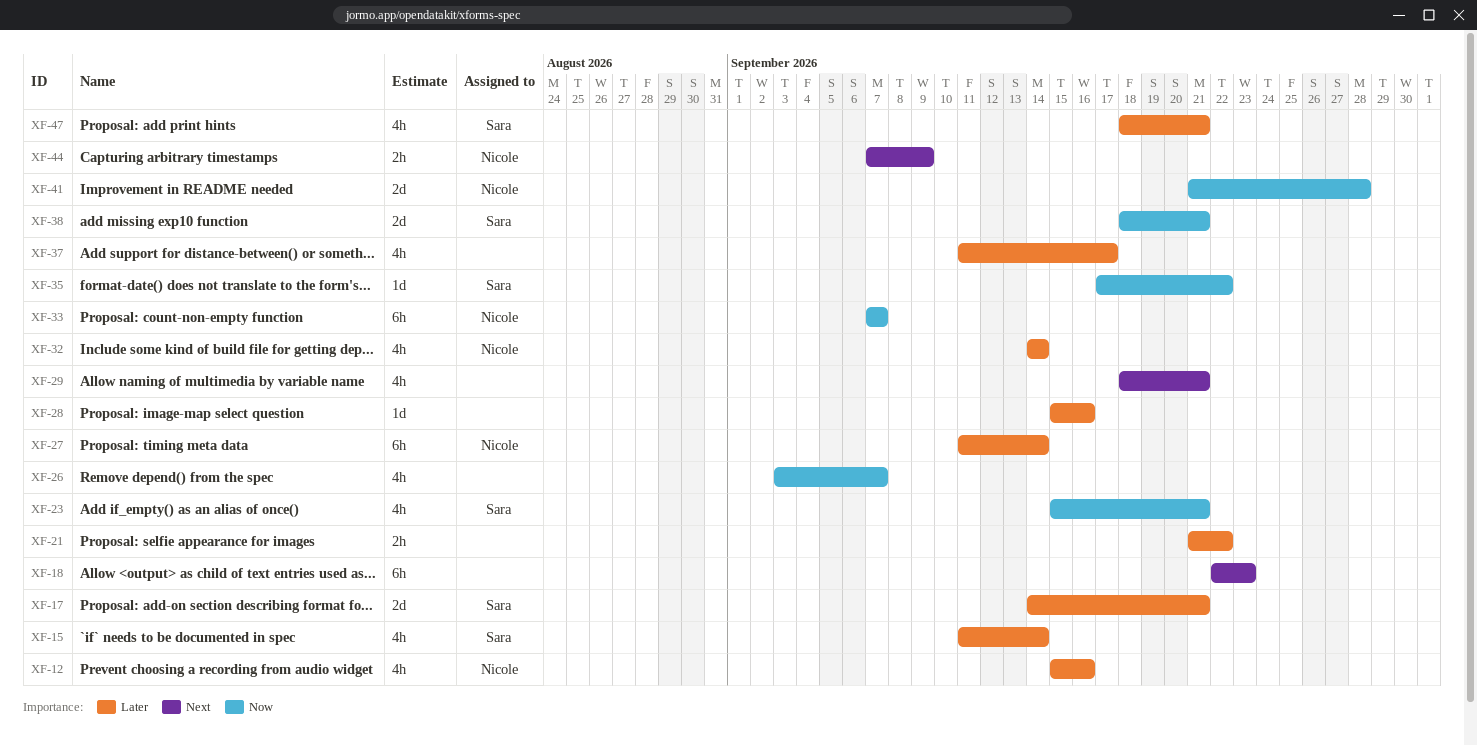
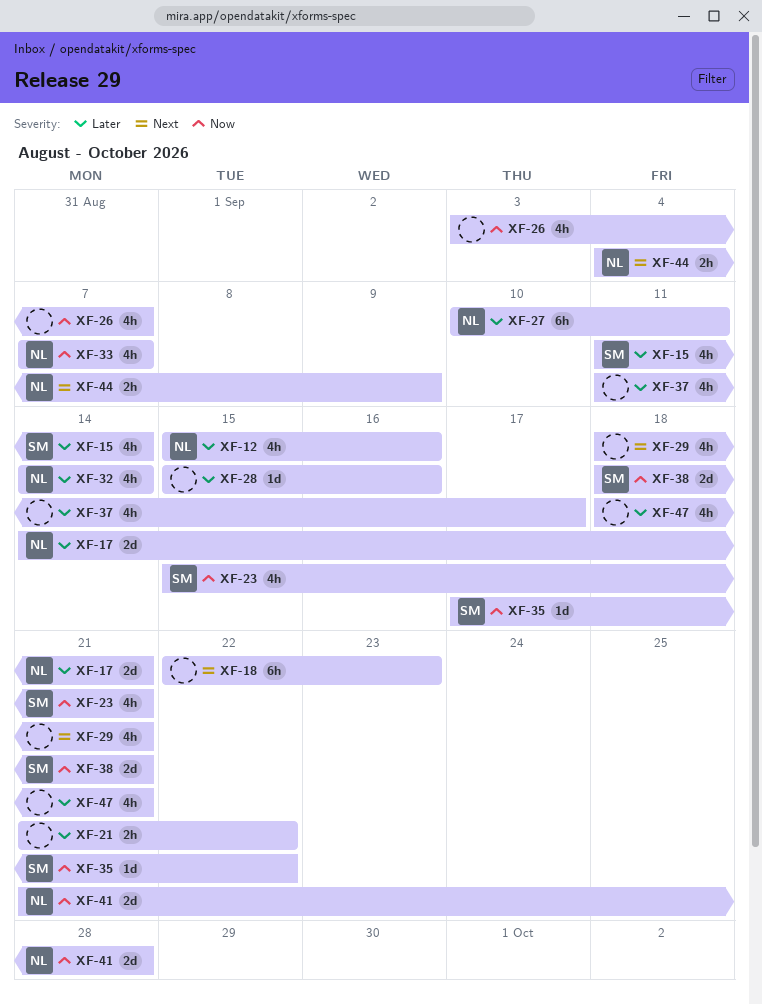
XF-17, owner: Sara -> Nicole
XF-27, start: Sep 11 -> Sep 10
XF-27, due: Sep 14 -> Sep 11
XF-33, estimate: 6h -> 4h
XF-44, start: Sep 7 -> Sep 4
XF-47, owner: Sara -> none

